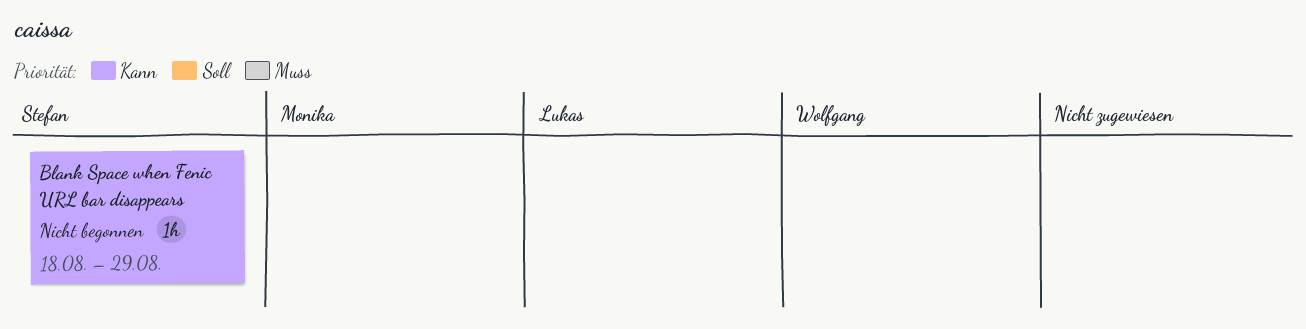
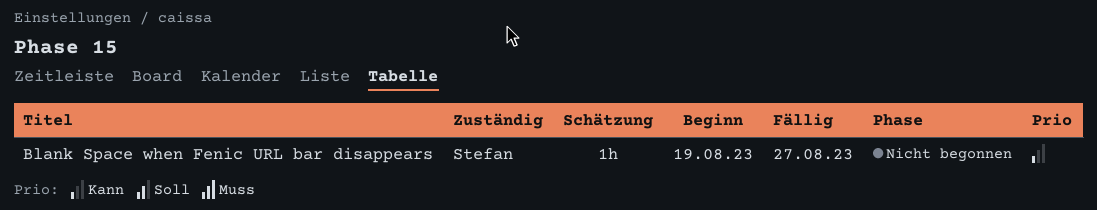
Blank Space when Fenic URL bar disappears, start: Aug 18 -> Aug 19
Blank Space when Fenic URL bar disappears, due: Aug 29 -> Aug 27

